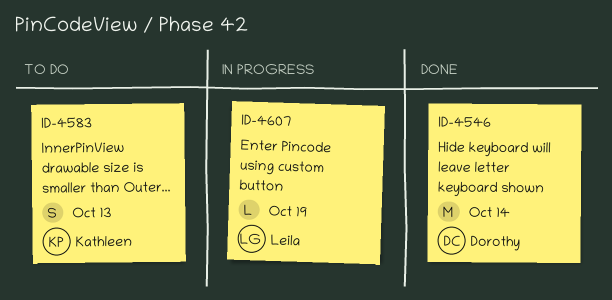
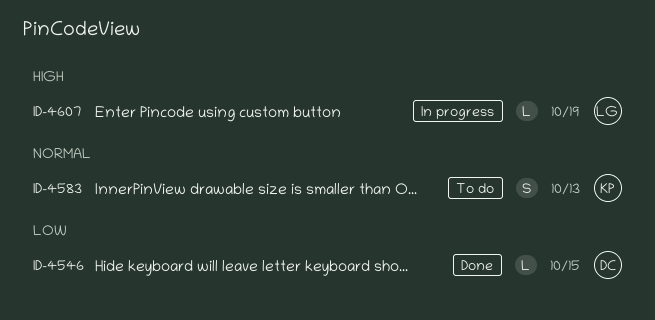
ID-4546, estimate: M -> L
ID-4546, due: Oct 14 -> Oct 15

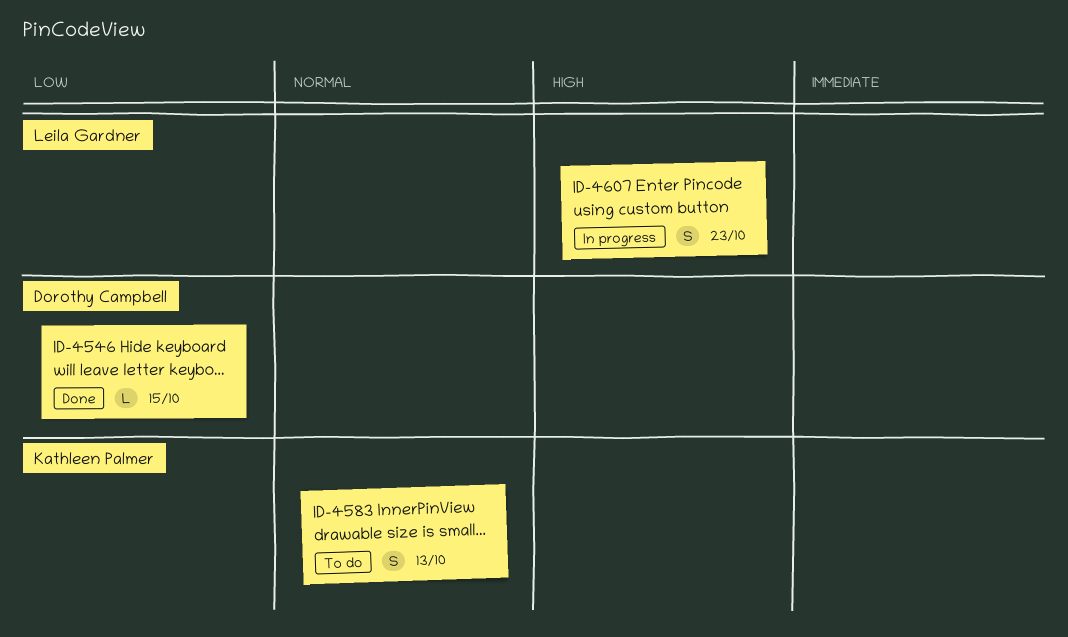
ID-4607, estimate: L -> S
ID-4607, due: Oct 19 -> Oct 23

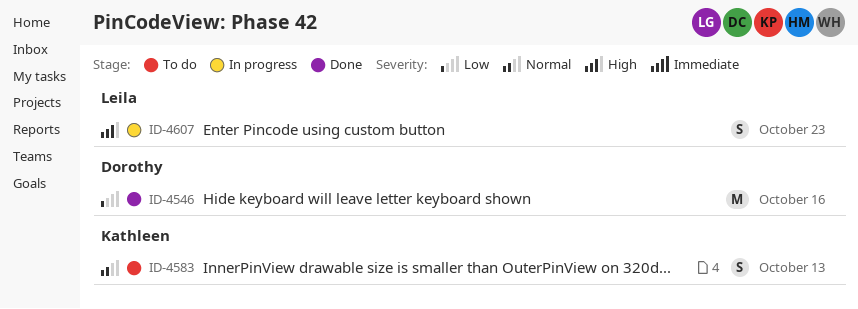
ID-4546, estimate: L -> M
ID-4546, due: Oct 15 -> Oct 16

